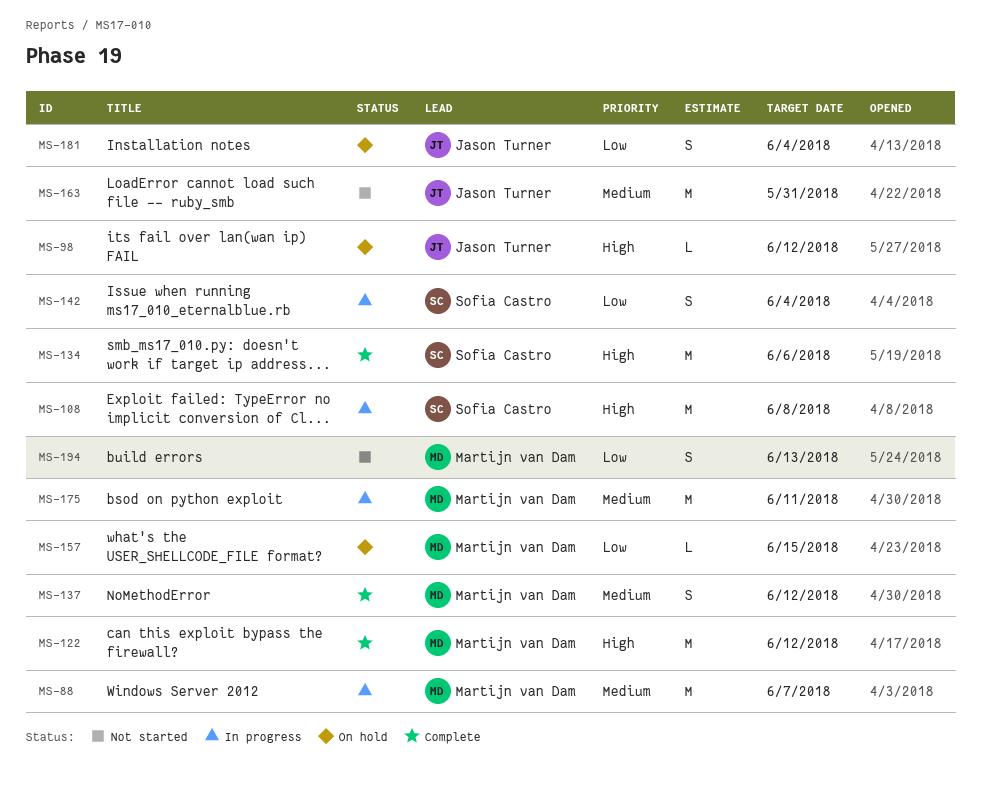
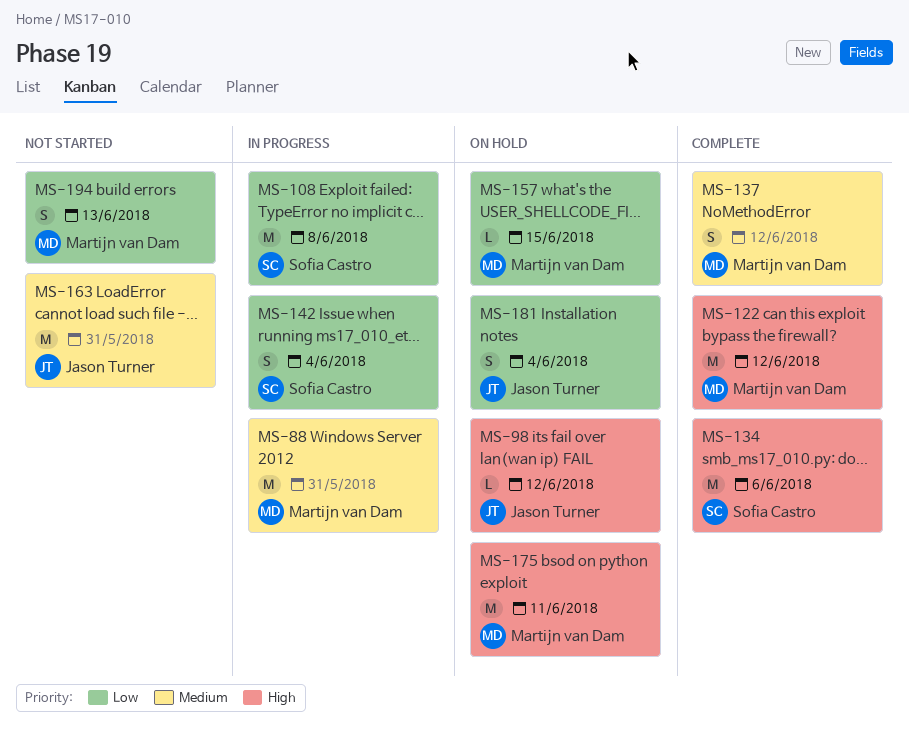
MS-88, due: Jun 7 -> May 31
MS-108, priority: High -> Low
MS-175, status: In progress -> On hold
MS-175, priority: Medium -> High

